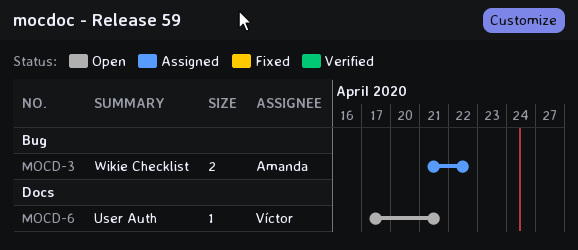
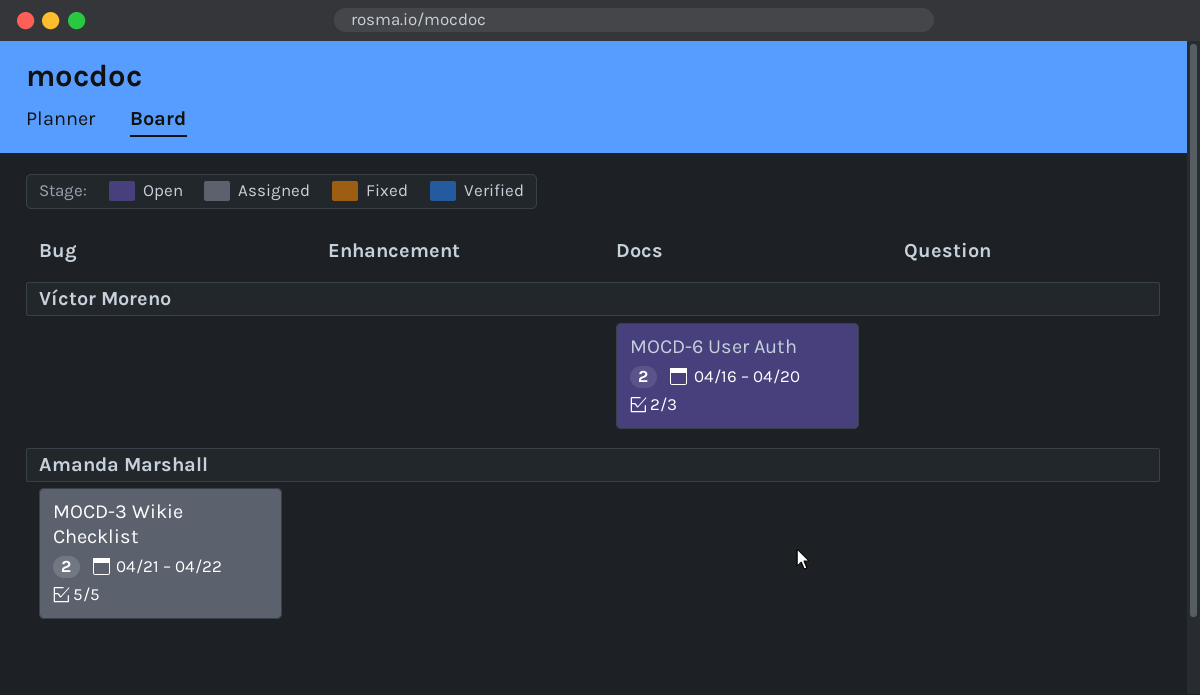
MOCD-6, estimate: 1 -> 2
MOCD-6, start: Apr 17 -> Apr 16
MOCD-6, due: Apr 21 -> Apr 20

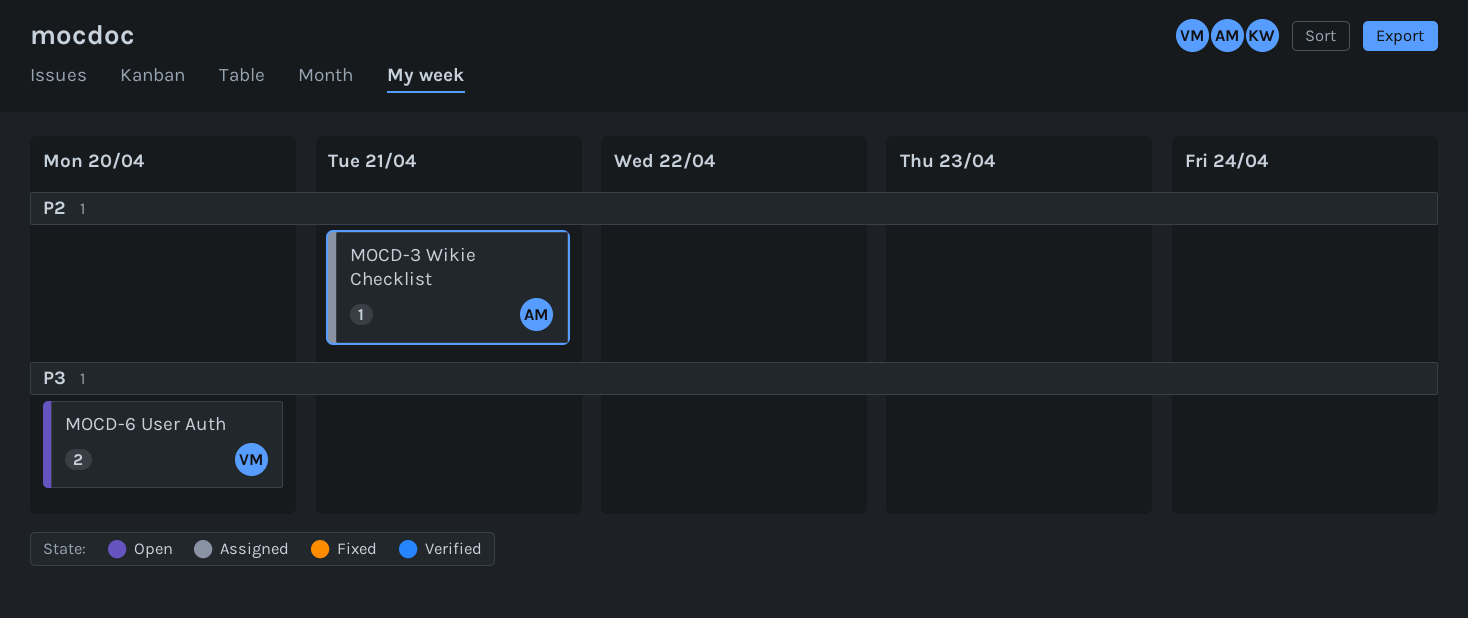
MOCD-3, estimate: 2 -> 1
MOCD-3, due: Apr 22 -> Apr 21

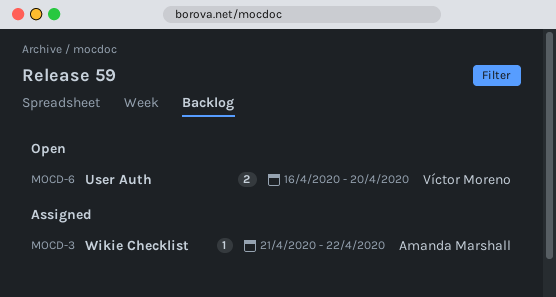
MOCD-3, due: Apr 21 -> Apr 22

